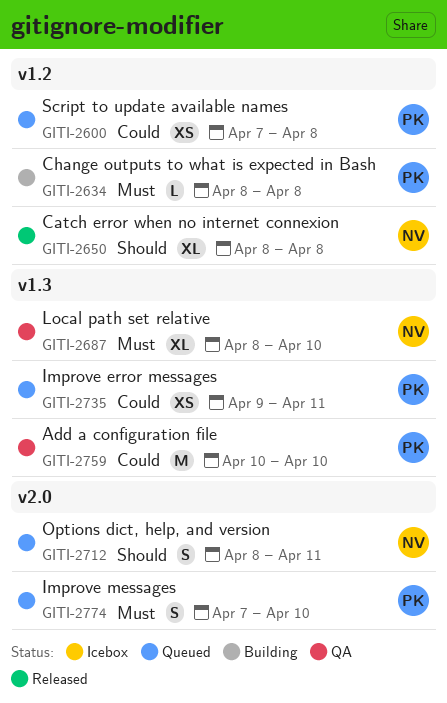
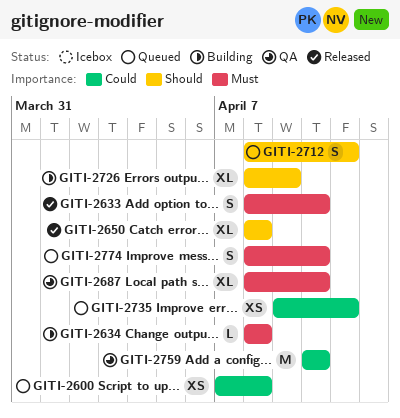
GITI-2633: none -> present
GITI-2726: none -> present
GITI-2774, start: Apr 7 -> Apr 8

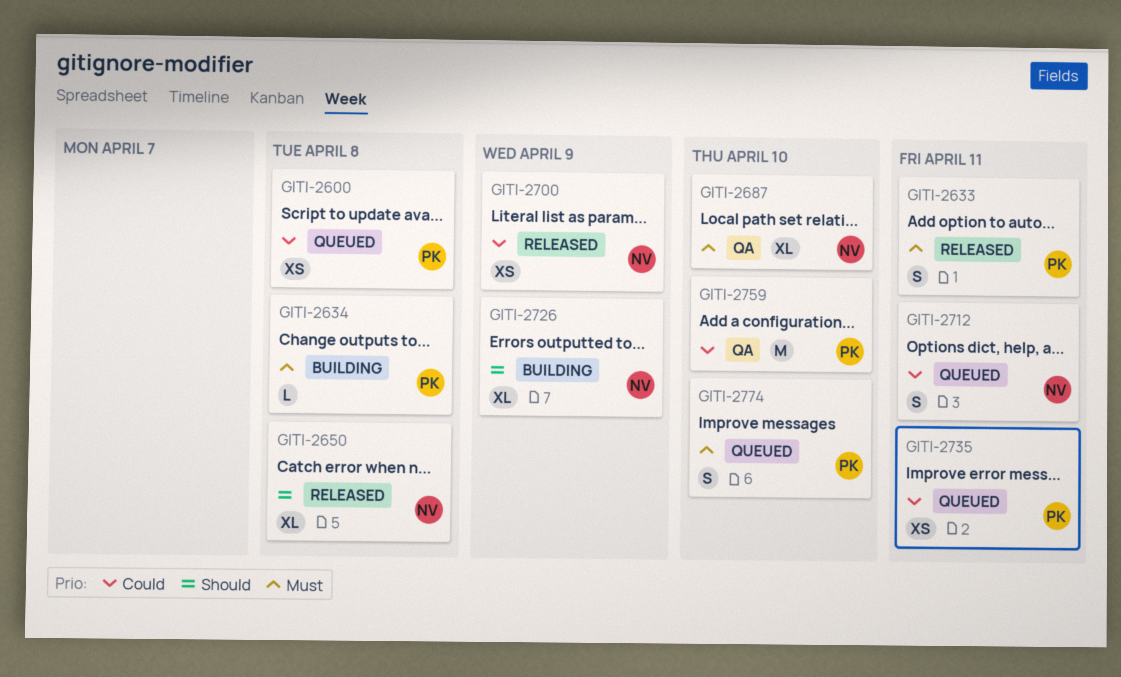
GITI-2633, due: Apr 10 -> Apr 11
GITI-2700: none -> present
GITI-2712, priority: Should -> Could

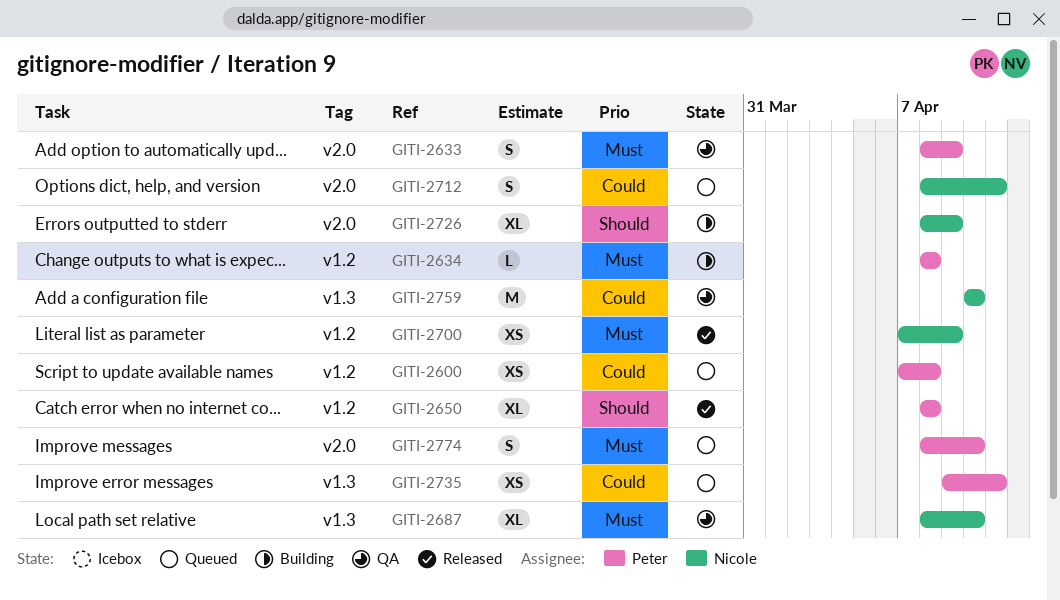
GITI-2633, status: Released -> QA
GITI-2633, due: Apr 11 -> Apr 9
GITI-2650, owner: Nicole -> Peter
GITI-2700, priority: Could -> Must
GITI-2759, owner: Peter -> Nicole

